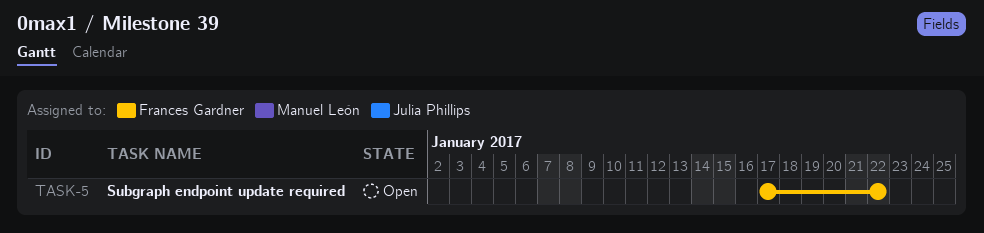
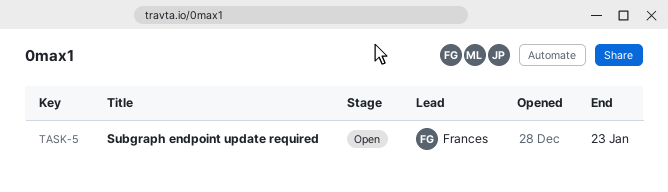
TASK-5, due: Jan 22 -> Jan 23

